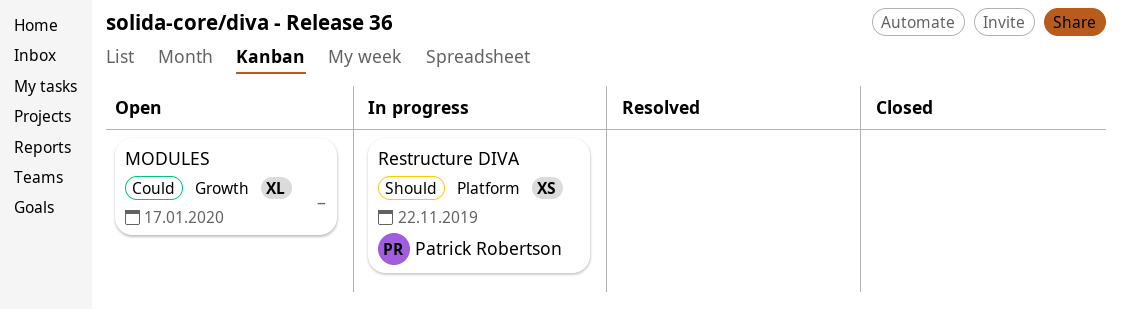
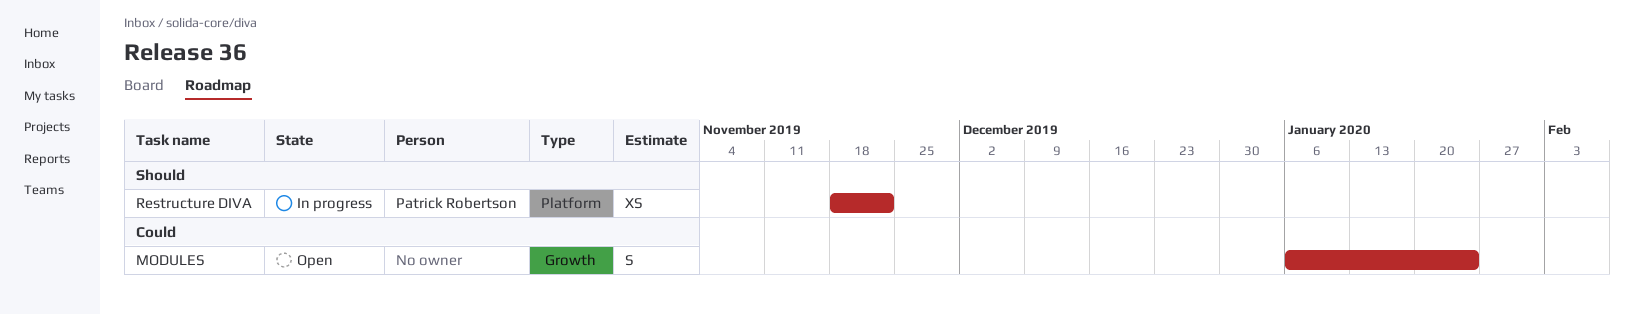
MODULES, estimate: XL -> S
MODULES, due: Jan 17 -> Jan 24

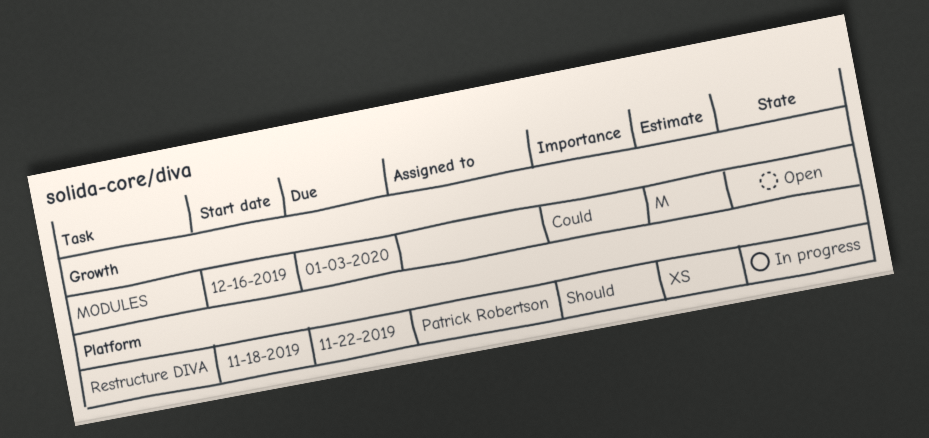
MODULES, estimate: S -> M
MODULES, start: Jan 6 -> Dec 16
MODULES, due: Jan 24 -> Jan 3

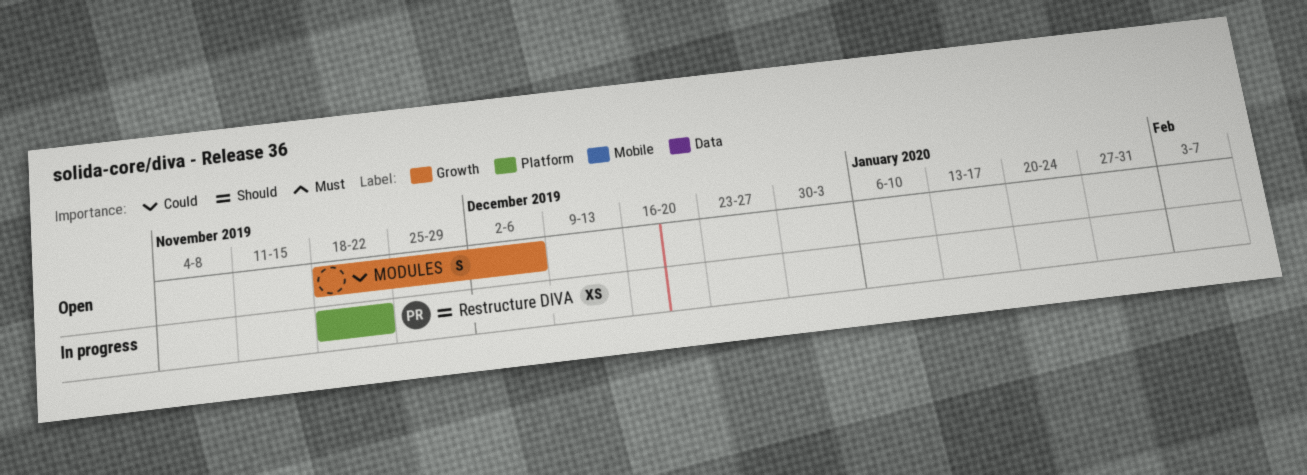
MODULES, estimate: M -> S
MODULES, start: Dec 16 -> Nov 18
MODULES, due: Jan 3 -> Dec 6

